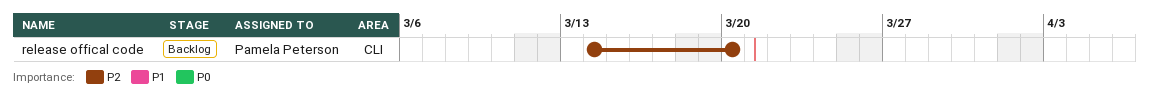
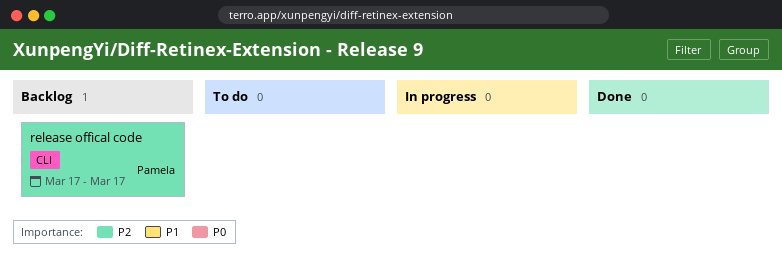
release offical code, start: Mar 14 -> Mar 17
release offical code, due: Mar 20 -> Mar 17

